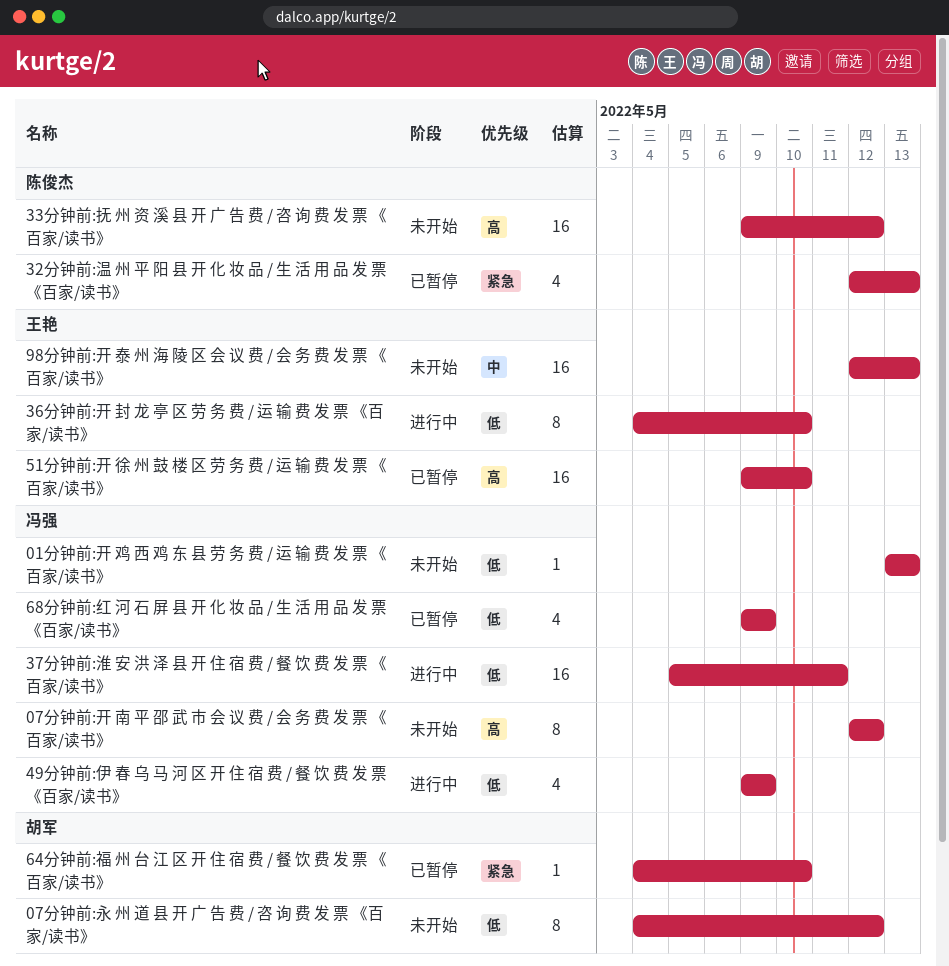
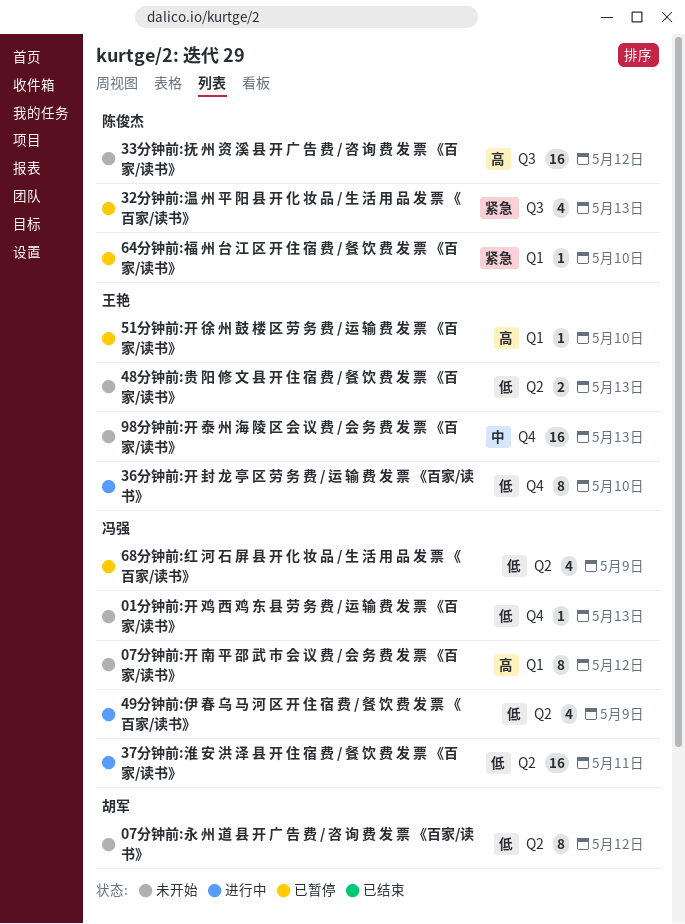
48分钟前:贵 阳 修 文 县 开 住 宿 费 / 餐 饮 费 发 票 《百家/读书》: none -> present
51分钟前:开 徐 州 鼓 楼 区 劳 务 费 / 运 输 费 发 票 《百家/读书》, estimate: 16 -> 1
64分钟前:福 州 台 江 区 开 住 宿 费 / 餐 饮 费 发 票 《百家/读书》, owner: 胡军 -> 陈俊杰

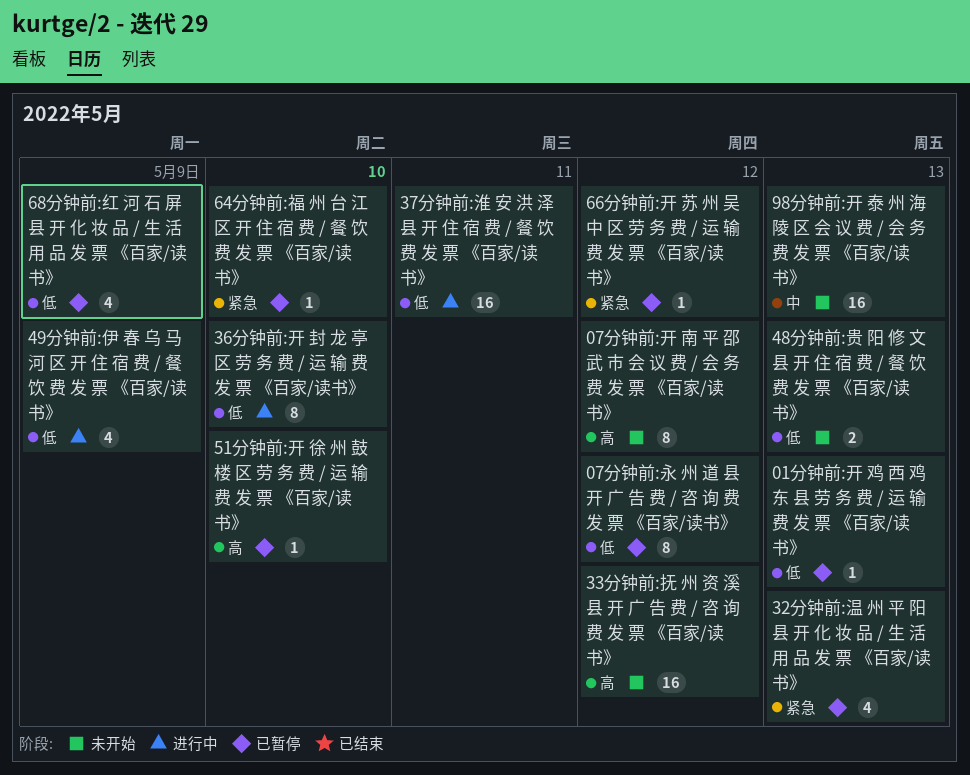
01分钟前:开 鸡 西 鸡 东 县 劳 务 费 / 运 输 费 发 票 《百家/读书》, status: 未开始 -> 已暂停
07分钟前:永 州 道 县 开 广 告 费 / 咨 询 费 发 票 《百家/读书》, status: 未开始 -> 已暂停
66分钟前:开 苏 州 吴 中 区 劳 务 费 / 运 输 费 发 票 《百家/读书》: none -> present

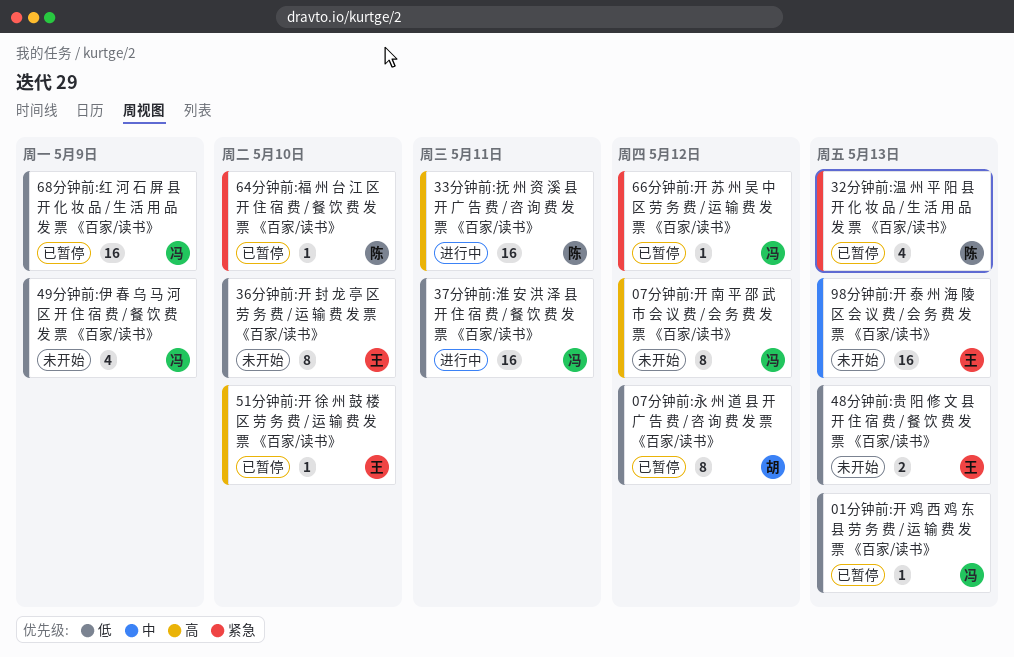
33分钟前:抚 州 资 溪 县 开 广 告 费 / 咨 询 费 发 票 《百家/读书》, status: 未开始 -> 进行中
33分钟前:抚 州 资 溪 县 开 广 告 费 / 咨 询 费 发 票 《百家/读书》, due: May 12 -> May 11
36分钟前:开 封 龙 亭 区 劳 务 费 / 运 输 费 发 票 《百家/读书》, status: 进行中 -> 未开始
49分钟前:伊 春 乌 马 河 区 开 住 宿 费 / 餐 饮 费 发 票 《百家/读书》, status: 进行中 -> 未开始
68分钟前:红 河 石 屏 县 开 化 妆 品 / 生 活 用 品 发 票 《百家/读书》, estimate: 4 -> 16

